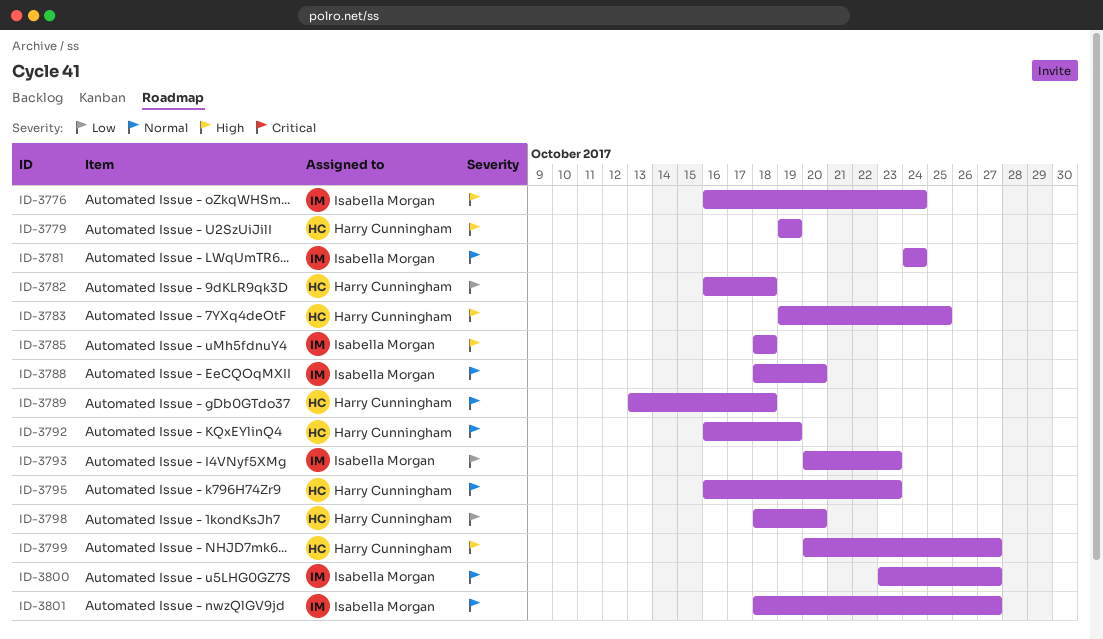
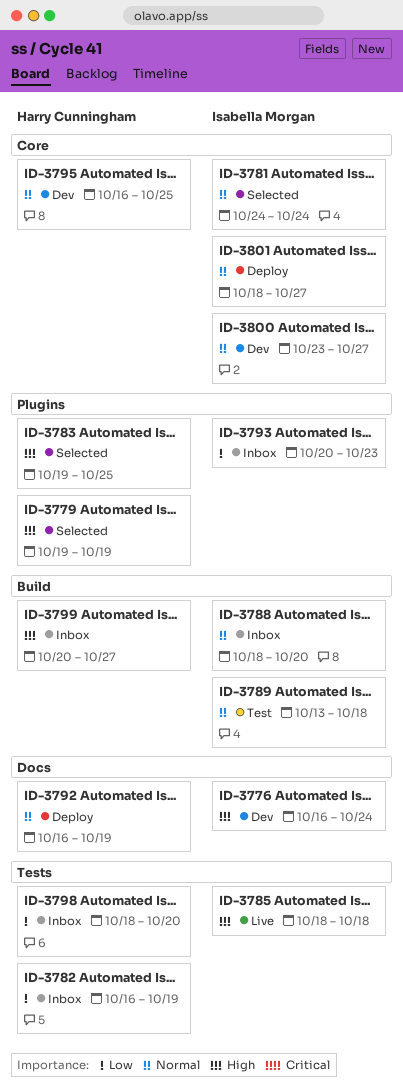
ID-3782, due: Oct 18 -> Oct 19
ID-3789, owner: Harry Cunningham -> Isabella Morgan
ID-3795, due: Oct 23 -> Oct 25

